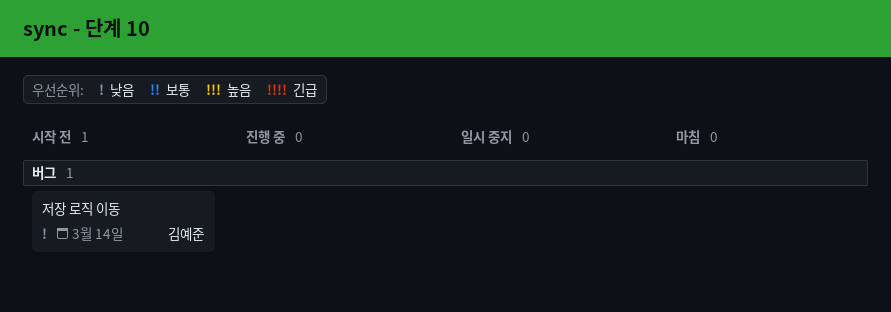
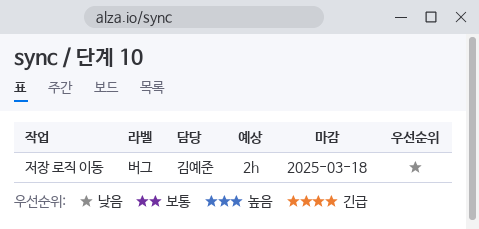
저장 로직 이동, due: Mar 14 -> Mar 18

